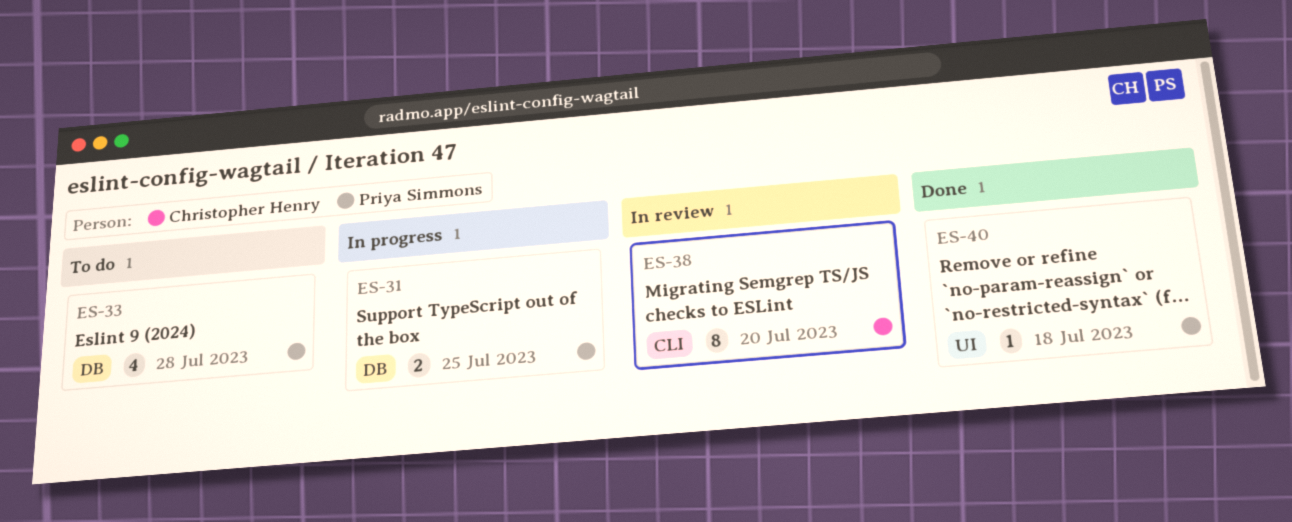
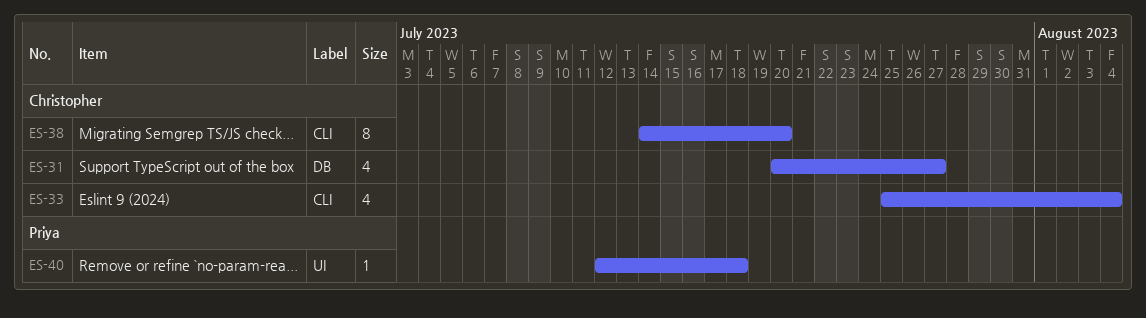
ES-31, owner: Priya Simmons -> Christopher Henry
ES-31, estimate: 2 -> 4
ES-31, due: Jul 25 -> Jul 27
ES-33, owner: Priya Simmons -> Christopher Henry
ES-33, label: DB -> CLI
ES-33, due: Jul 28 -> Aug 4

